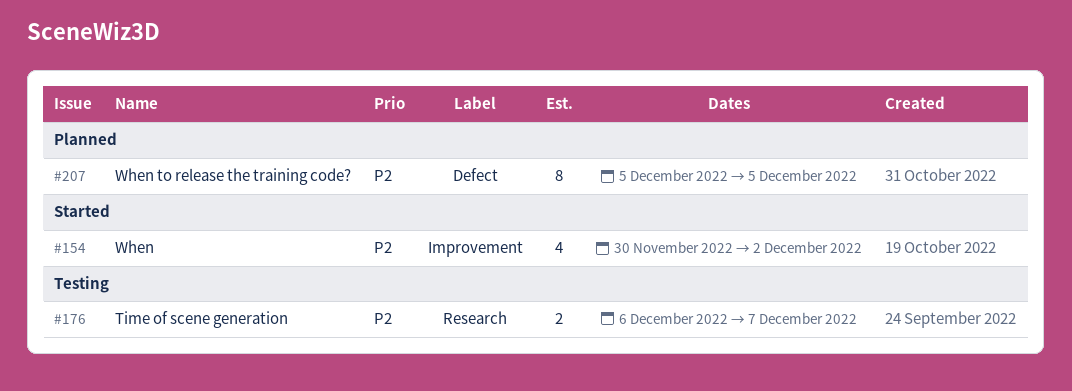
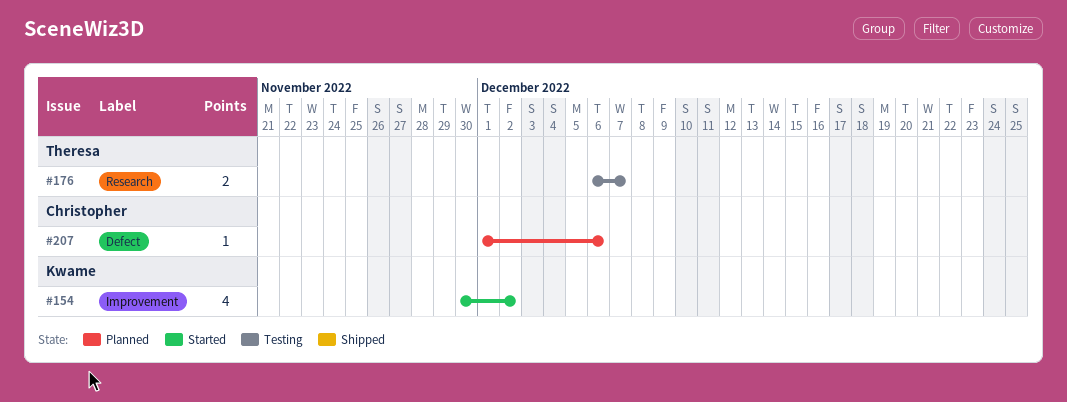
#207, estimate: 8 -> 1
#207, start: Dec 5 -> Dec 1
#207, due: Dec 5 -> Dec 6

